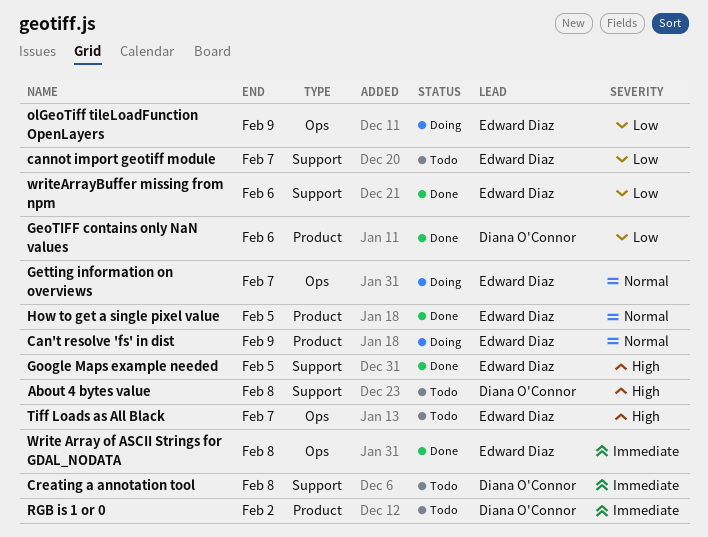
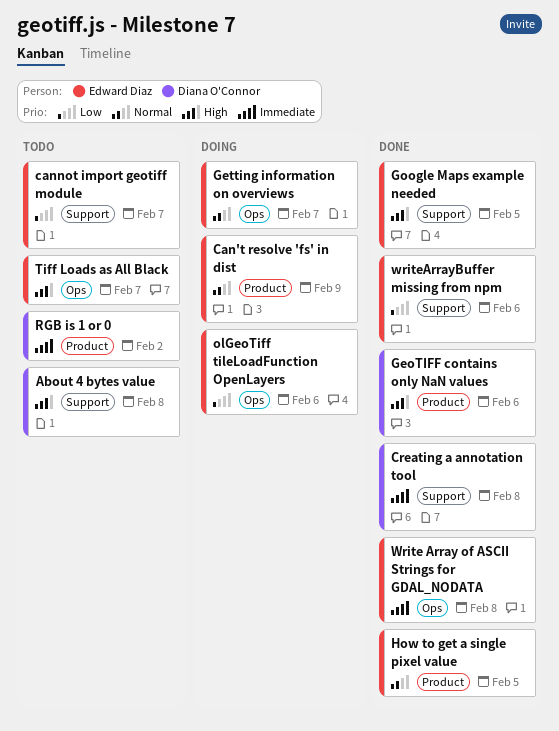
Creating a annotation tool, status: Todo -> Done
GeoTIFF contains only NaN values, priority: Low -> High
olGeoTiff tileLoadFunction OpenLayers, due: Feb 9 -> Feb 6

